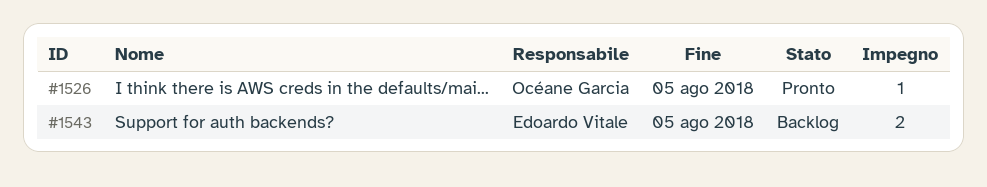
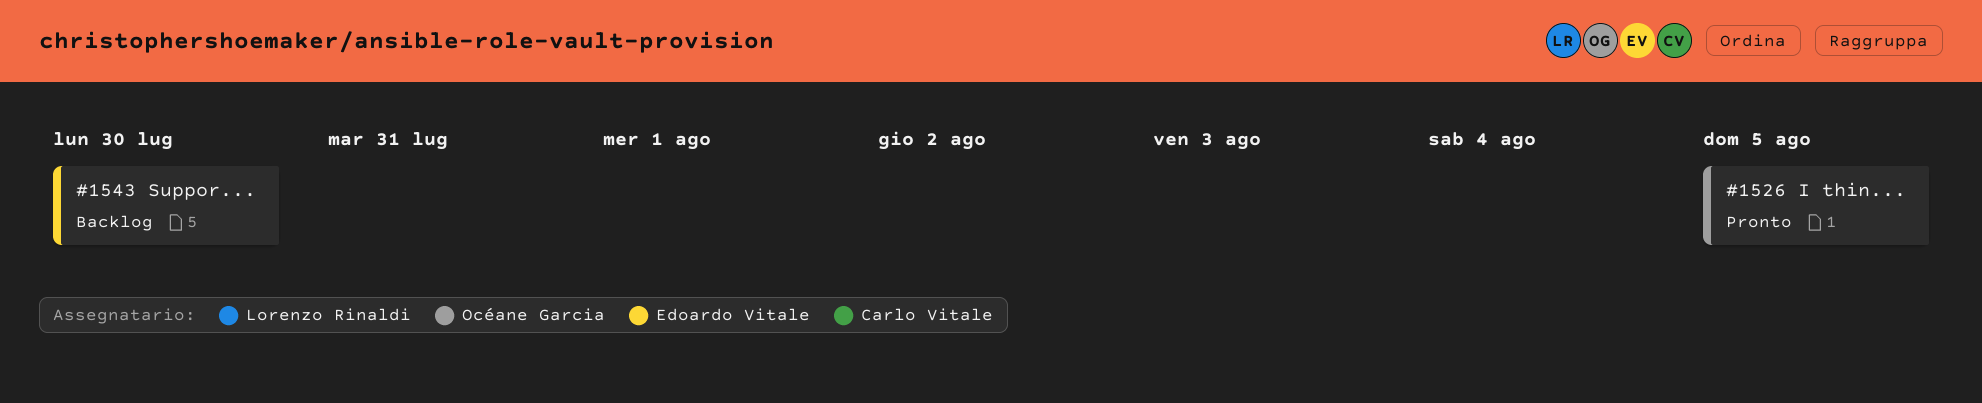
#1543, due: Aug 5 -> Jul 30

